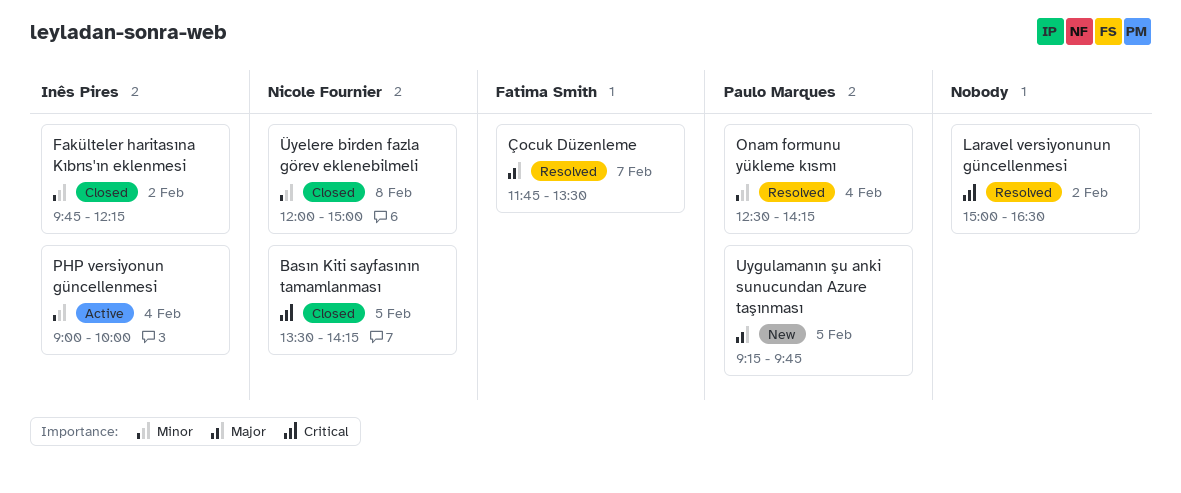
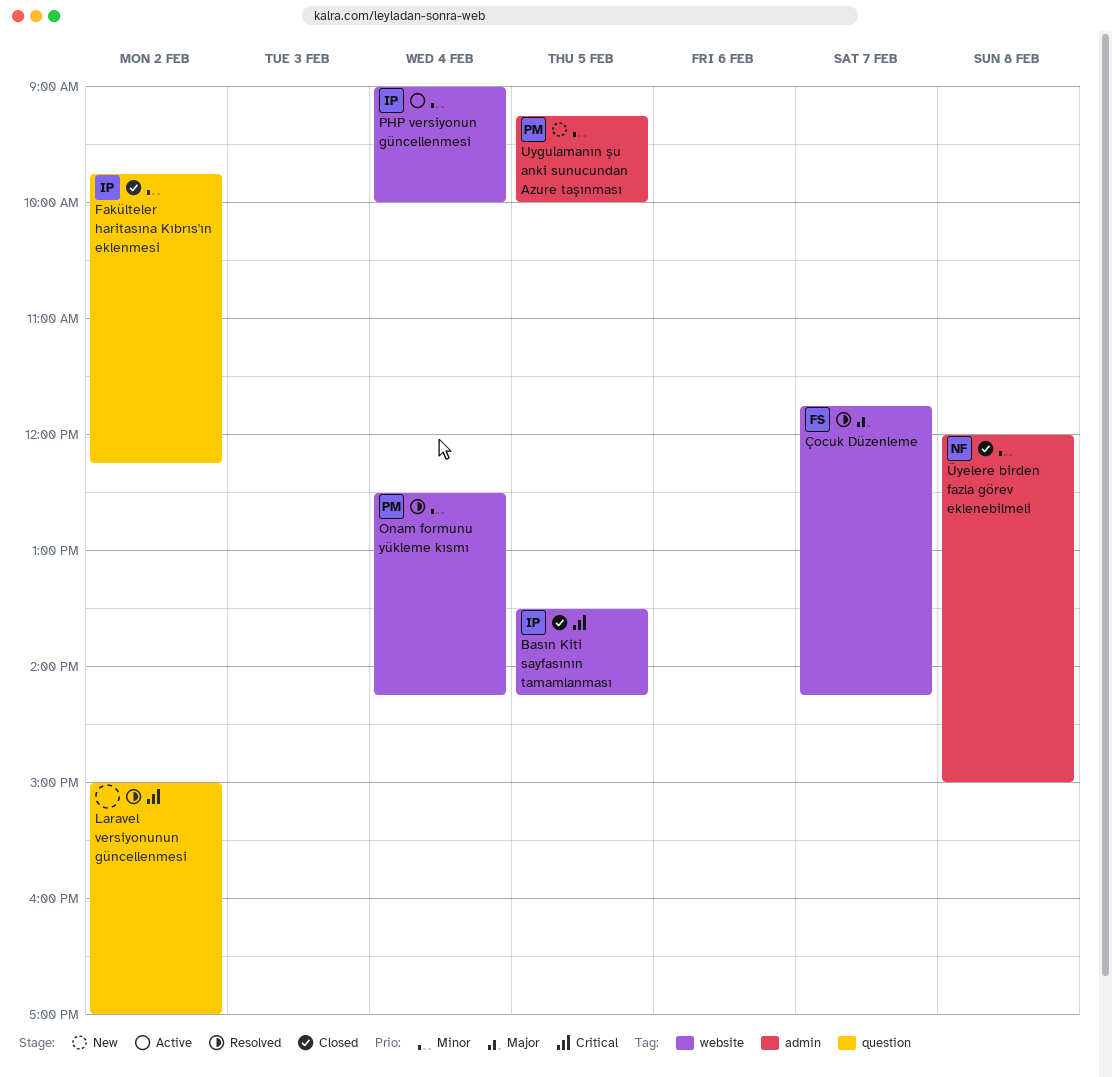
Basın Kiti sayfasının tamamlanması, owner: Nicole Fournier -> Inês Pires
Laravel versiyonunun güncellenmesi, ends: 16:30 -> 17:00
Uygulamanın şu anki sunucundan Azure taşınması, priority: Major -> Minor
Uygulamanın şu anki sunucundan Azure taşınması, ends: 09:45 -> 10:00
Çocuk Düzenleme, ends: 13:30 -> 14:15

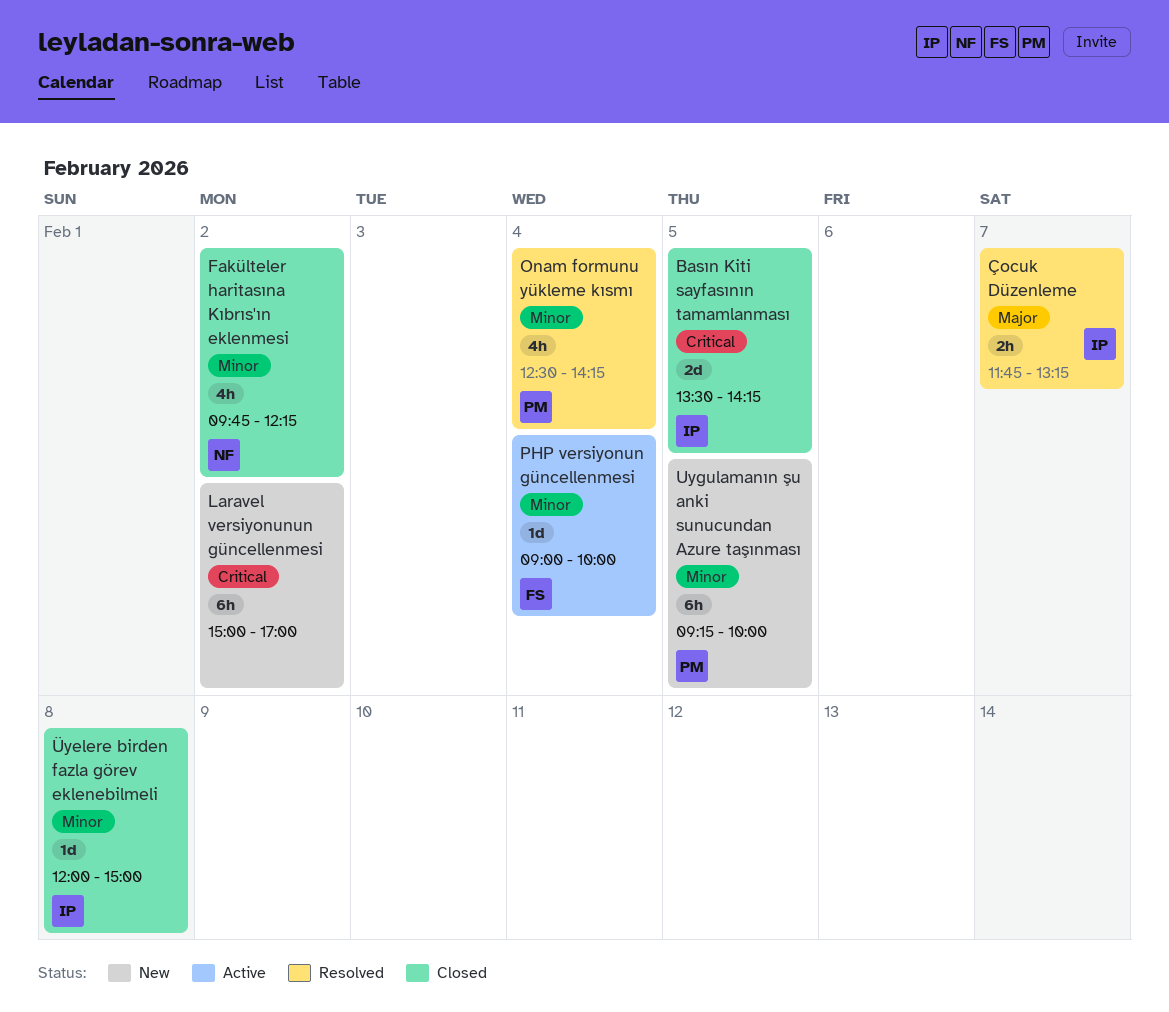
Fakülteler haritasına Kıbrıs'ın eklenmesi, owner: IP -> NF
Laravel versiyonunun güncellenmesi, status: Resolved -> New
PHP versiyonun güncellenmesi, owner: IP -> FS
Çocuk Düzenleme, owner: FS -> IP
Çocuk Düzenleme, ends: 14:15 -> 13:15
Üyelere birden fazla görev eklenebilmeli, owner: NF -> IP

